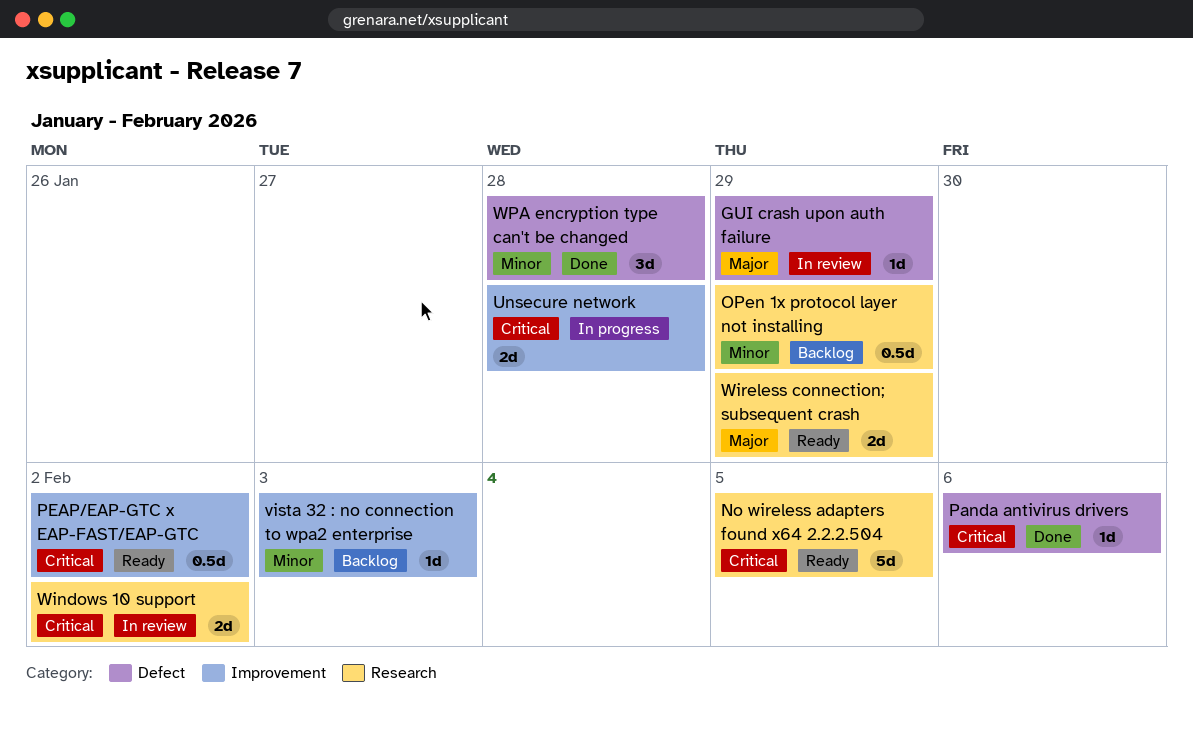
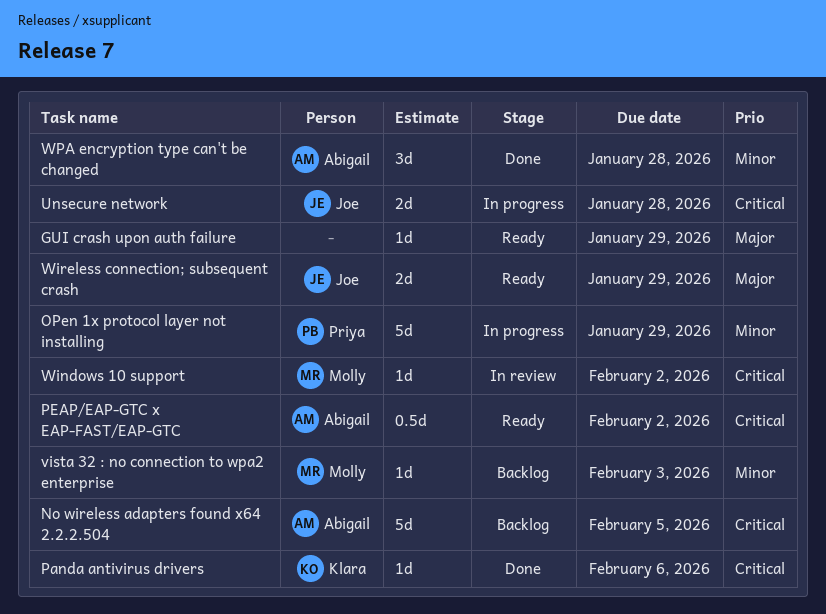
GUI crash upon auth failure, status: In review -> Ready
No wireless adapters found x64 2.2.2.504, status: Ready -> Backlog
OPen 1x protocol layer not installing, status: Backlog -> In progress
OPen 1x protocol layer not installing, estimate: 0.5d -> 5d
Windows 10 support, estimate: 2d -> 1d

